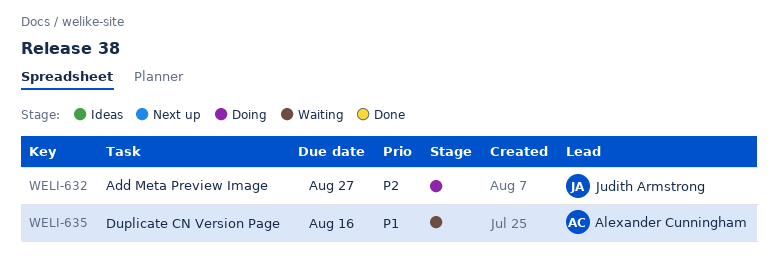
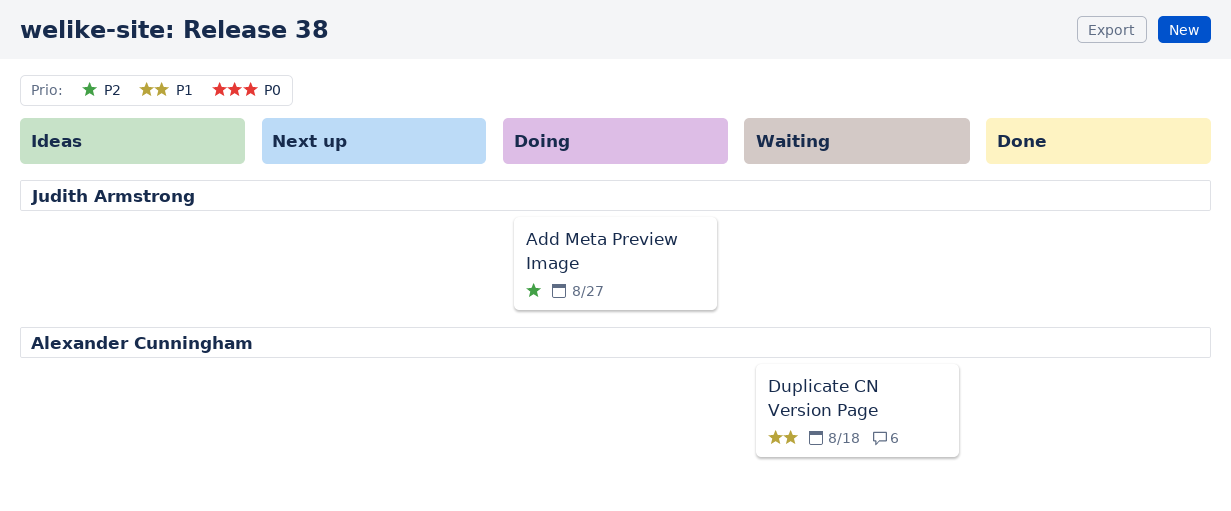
Duplicate CN Version Page, due: Aug 16 -> Aug 18

